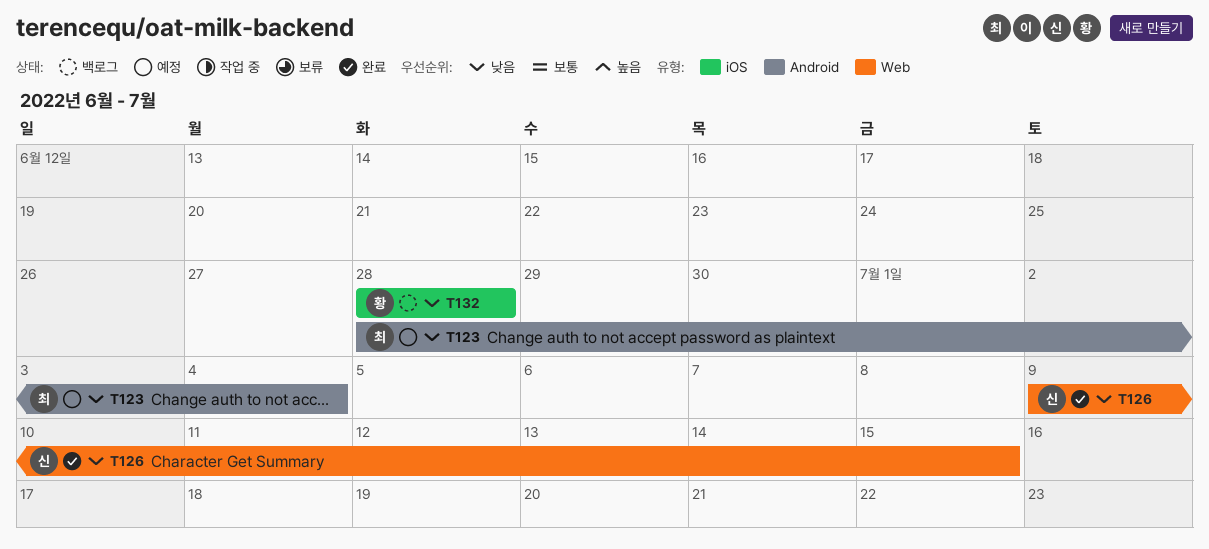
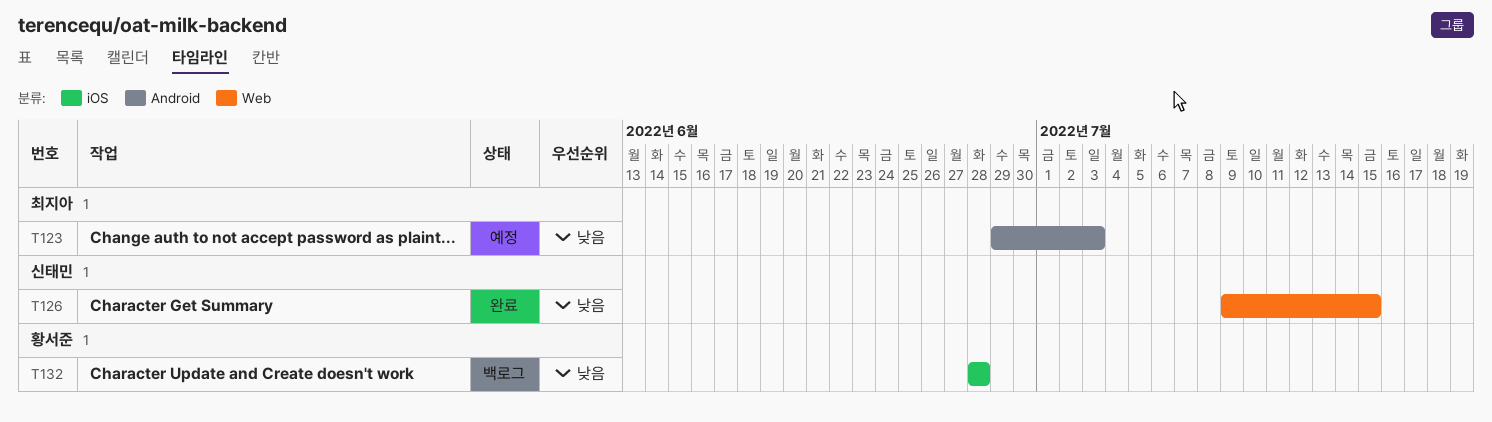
T123, start: Jun 28 -> Jun 29
T123, due: Jul 4 -> Jul 3

